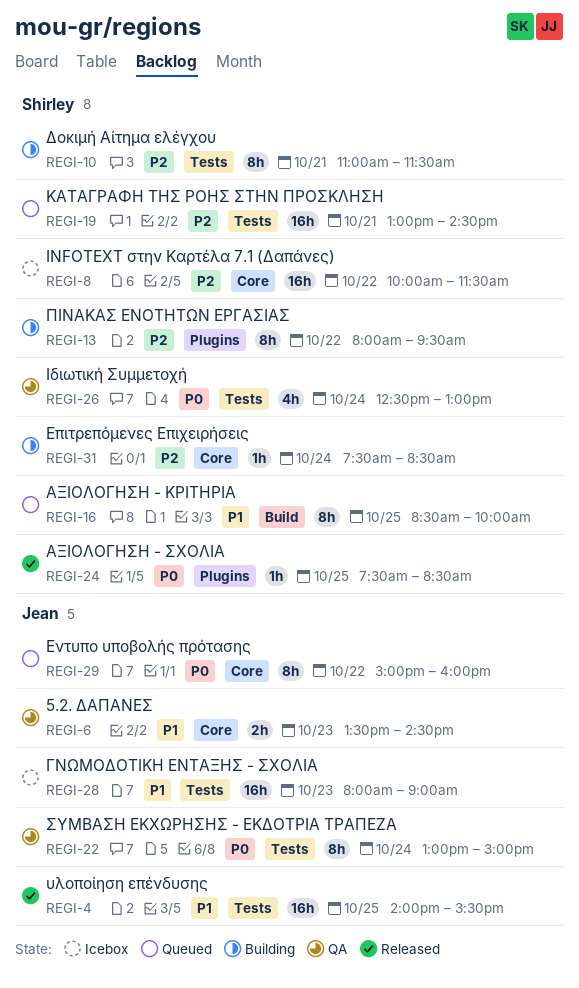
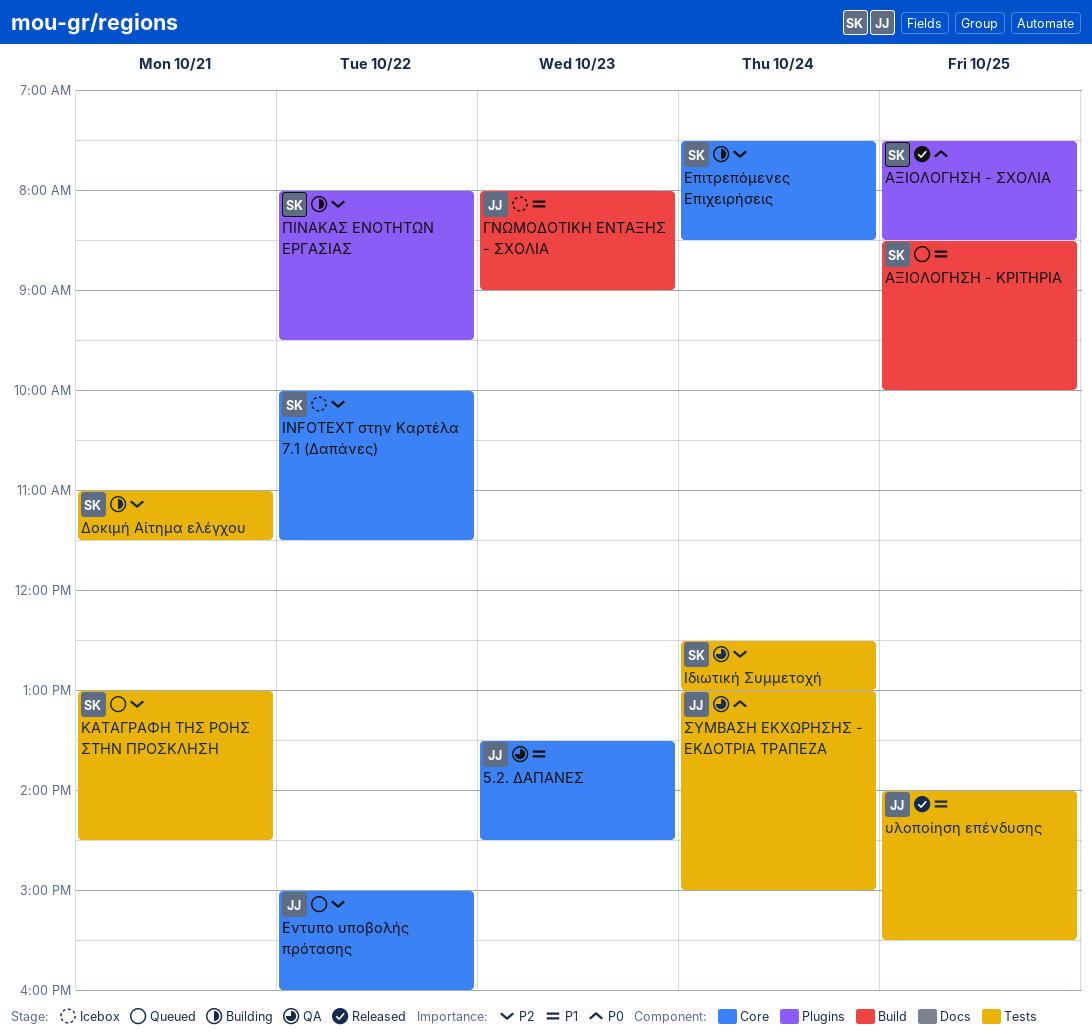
ΓΝΩΜΟΔΟΤΙΚΗ ΕΝΤΑΞΗΣ - ΣΧΟΛΙΑ, label: Tests -> Build
Εντυπο υποβολής πρότασης, priority: P0 -> P2
Ιδιωτική Συμμετοχή, priority: P0 -> P2

